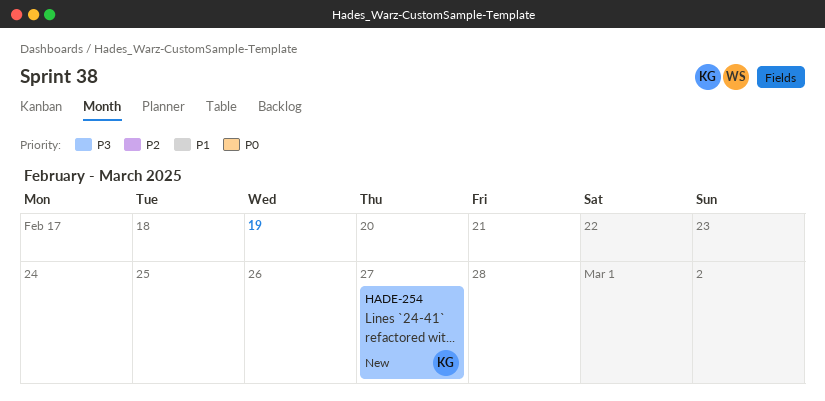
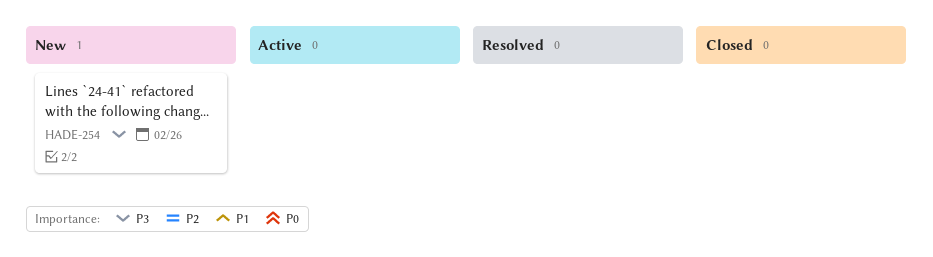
HADE-254, due: Feb 27 -> Feb 26

